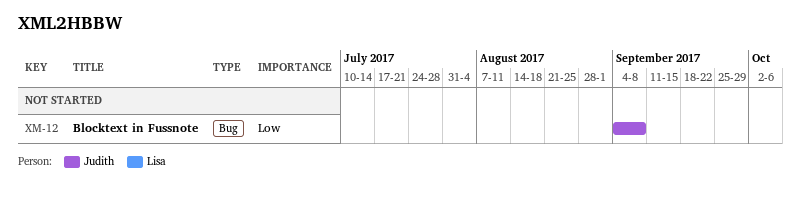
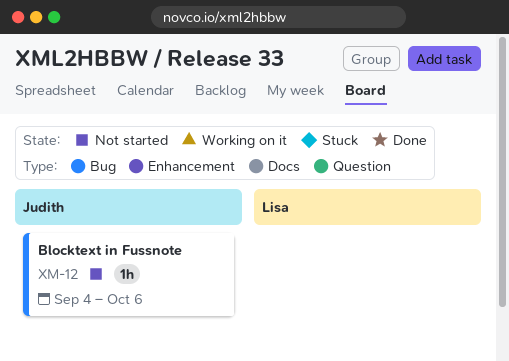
XM-12, due: Sep 8 -> Oct 6

